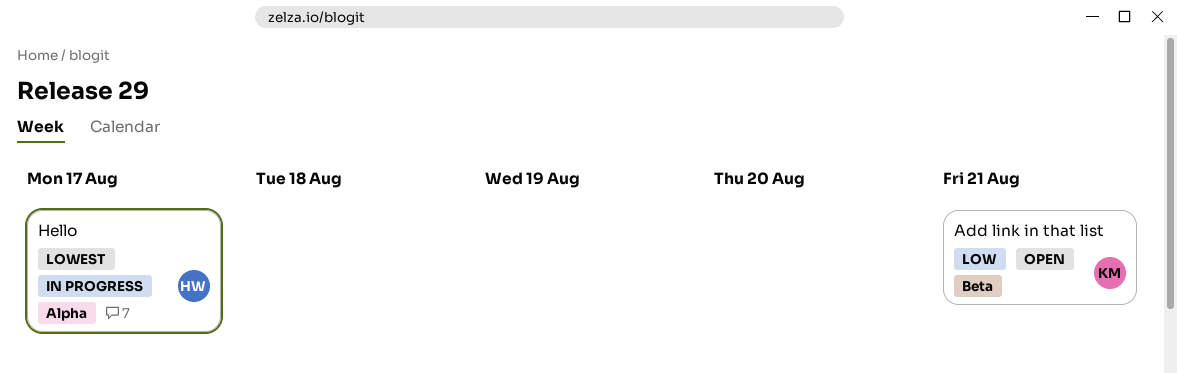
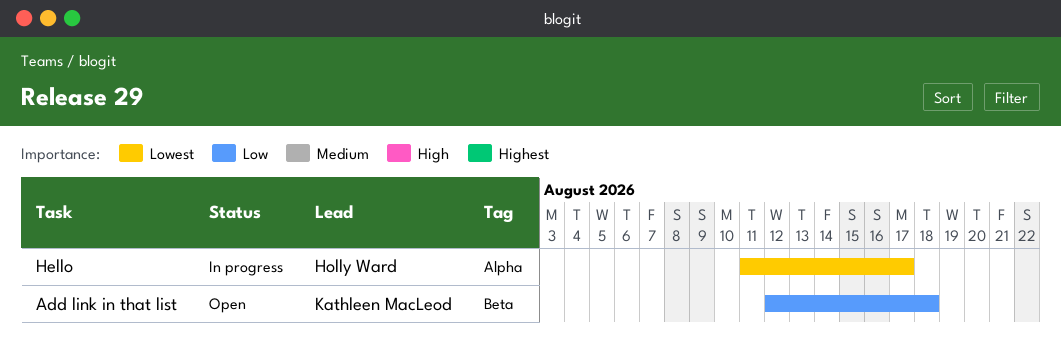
Add link in that list, due: Aug 21 -> Aug 18

